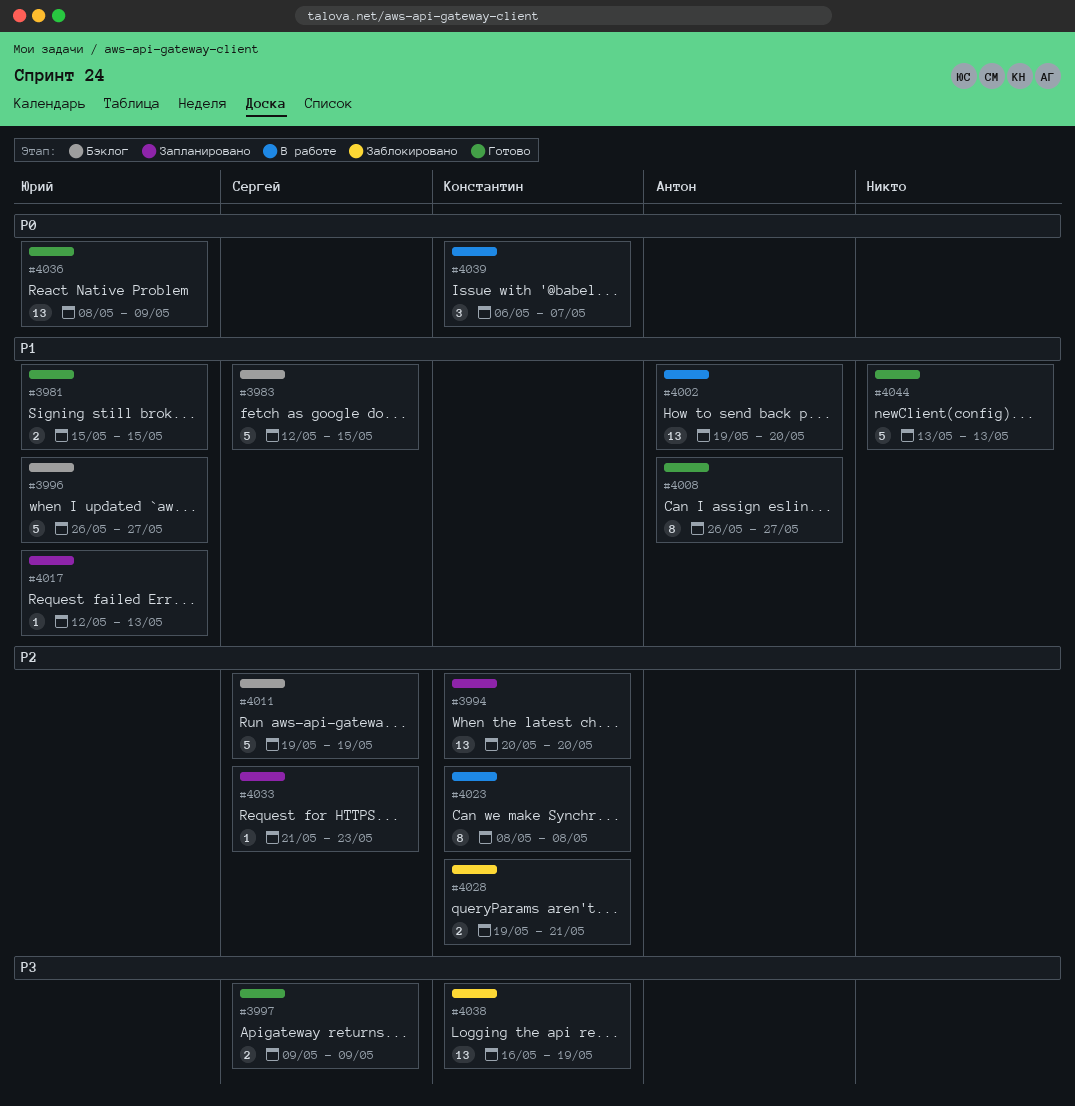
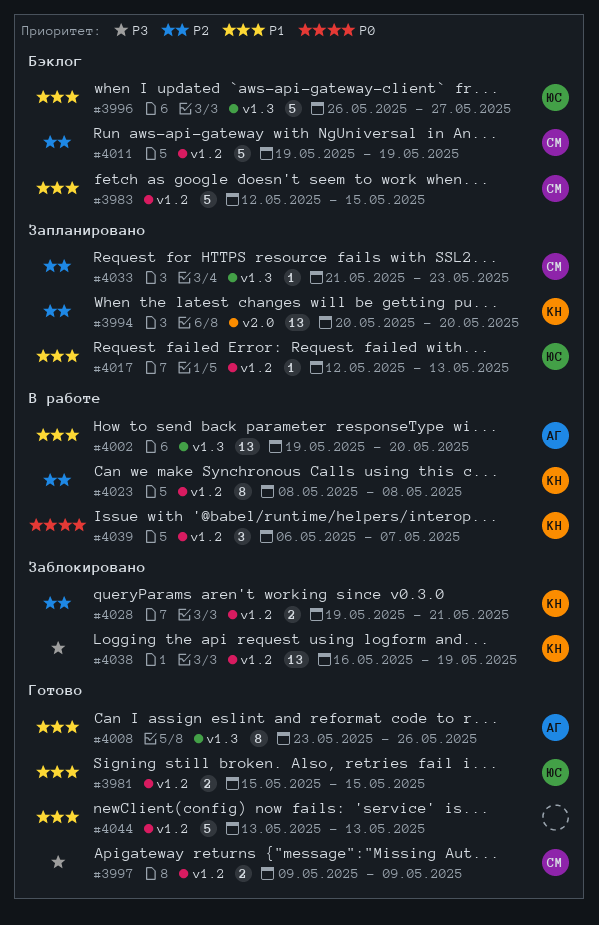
#4008, start: May 26 -> May 23
#4008, due: May 27 -> May 26
#4036: present -> none

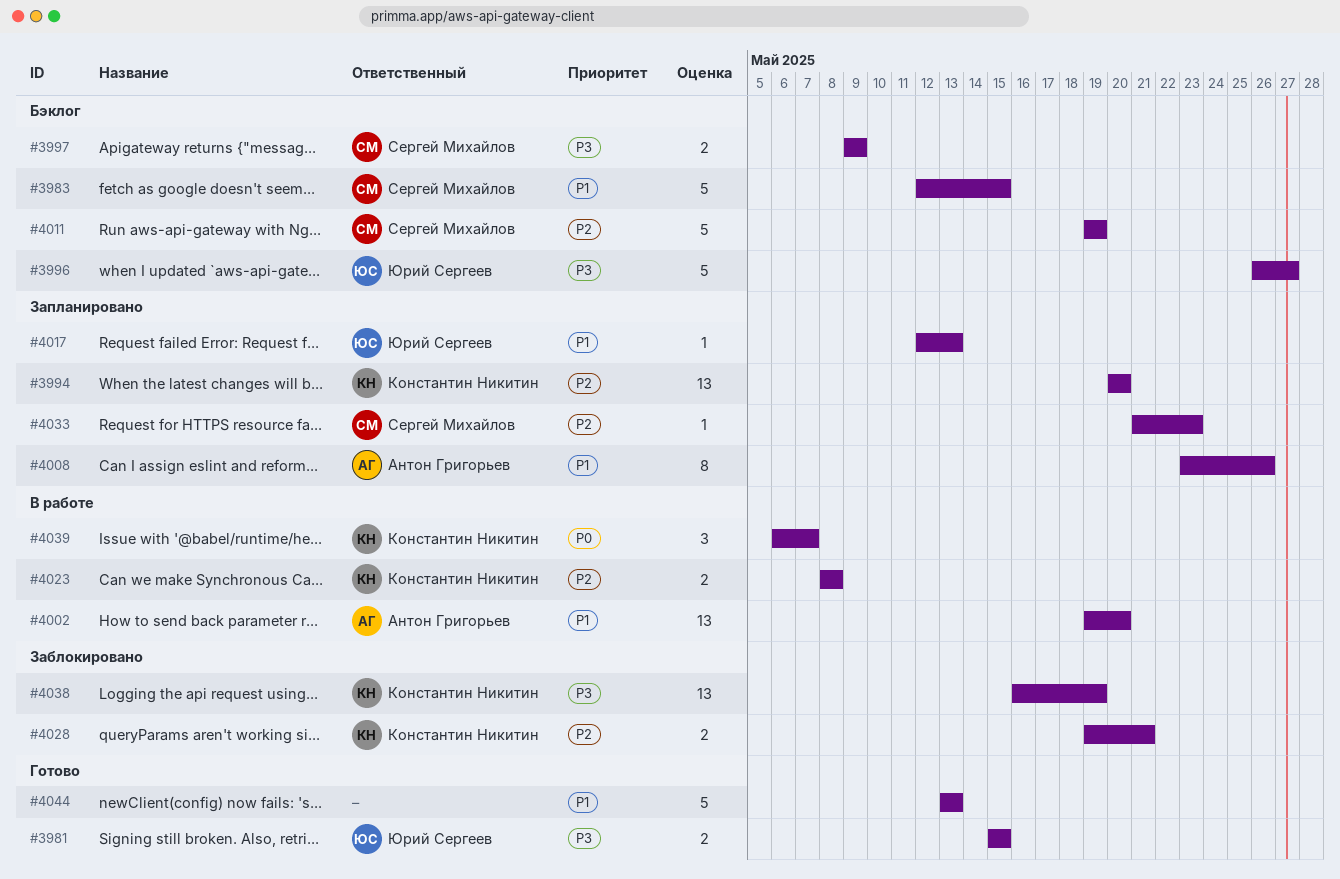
#3981, priority: P1 -> P3
#3996, priority: P1 -> P3
#3997, status: Готово -> Бэклог
#4008, status: Готово -> Запланировано
#4023, estimate: 8 -> 2

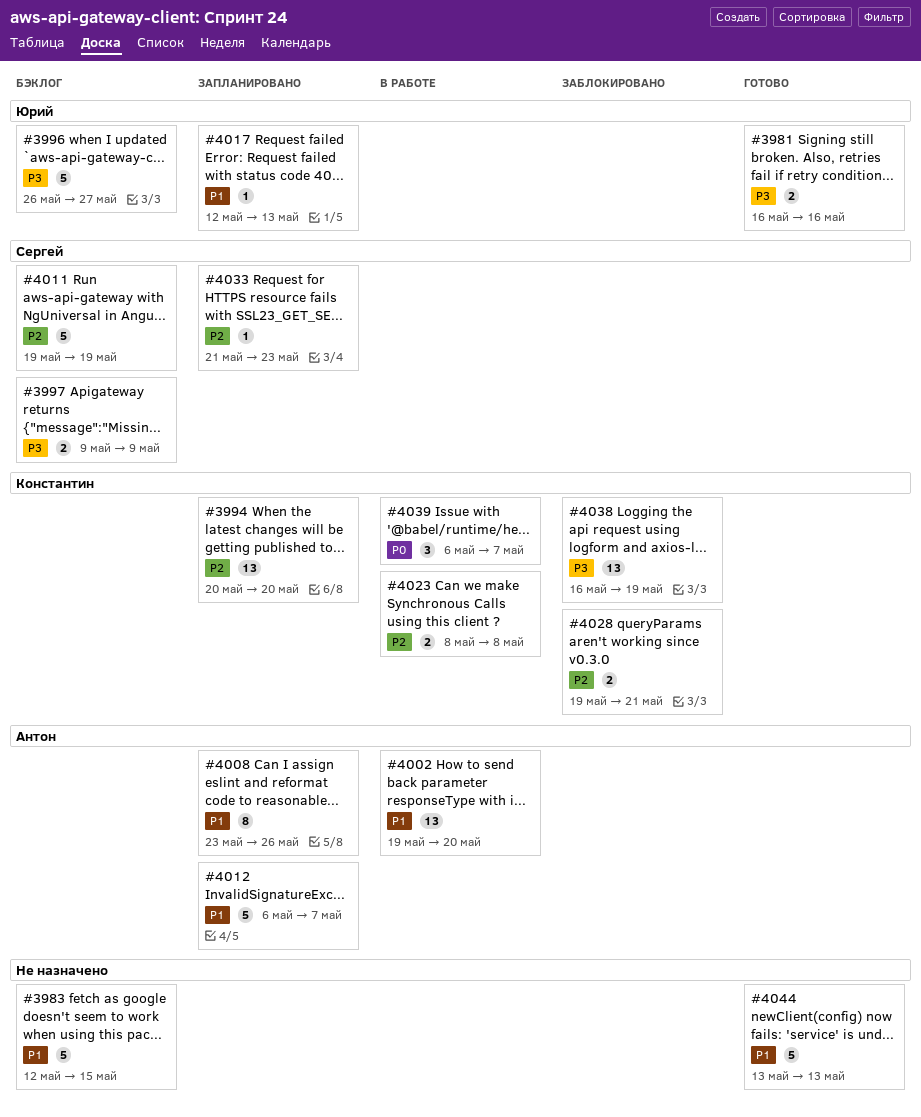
#3981, start: May 15 -> May 16
#3981, due: May 15 -> May 16
#3983, owner: Сергей Михайлов -> none
#4012: none -> present

